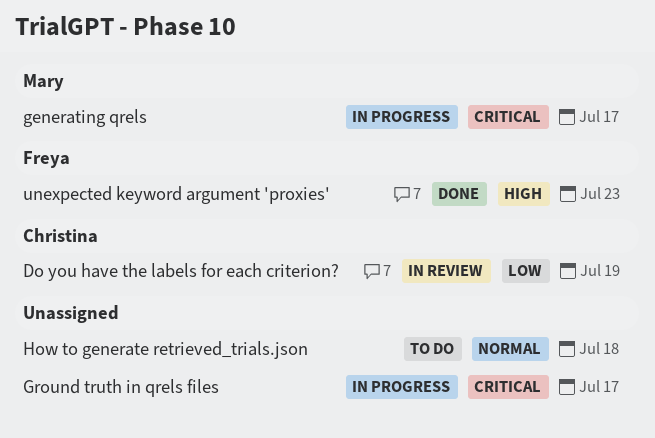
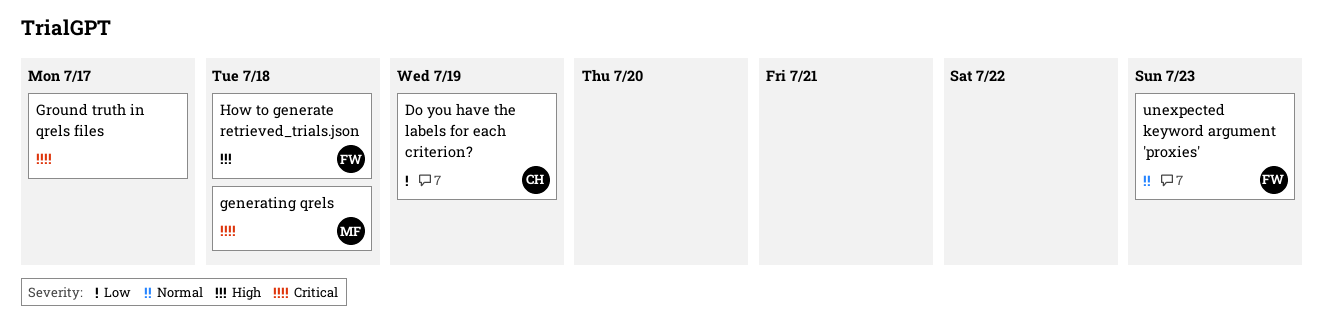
generating qrels, due: Jul 17 -> Jul 18
How to generate retrieved_trials.json, owner: none -> Freya
How to generate retrieved_trials.json, priority: Normal -> High
unexpected keyword argument 'proxies', priority: High -> Normal

